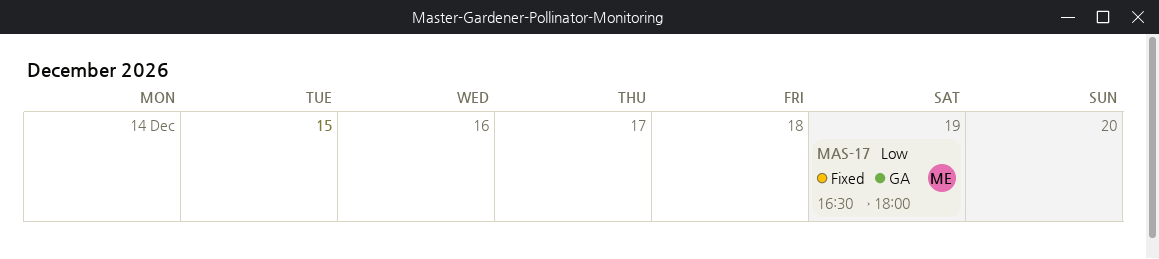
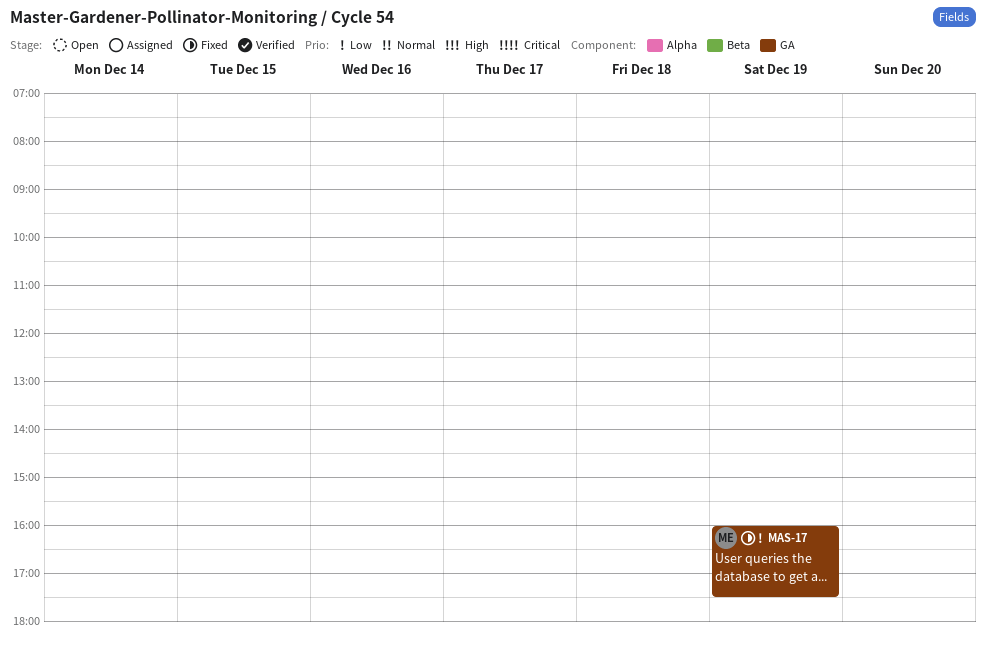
MAS-17, begins: 16:30 -> 16:00
MAS-17, ends: 18:00 -> 17:30

